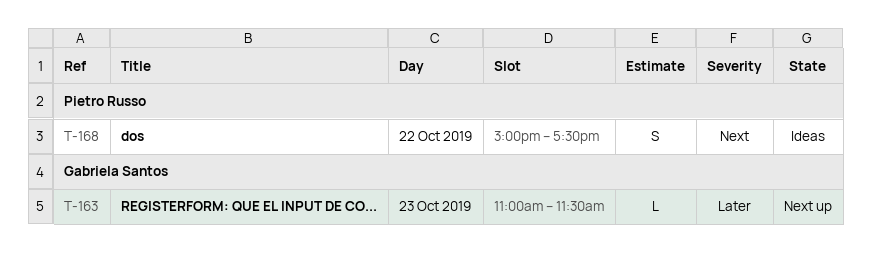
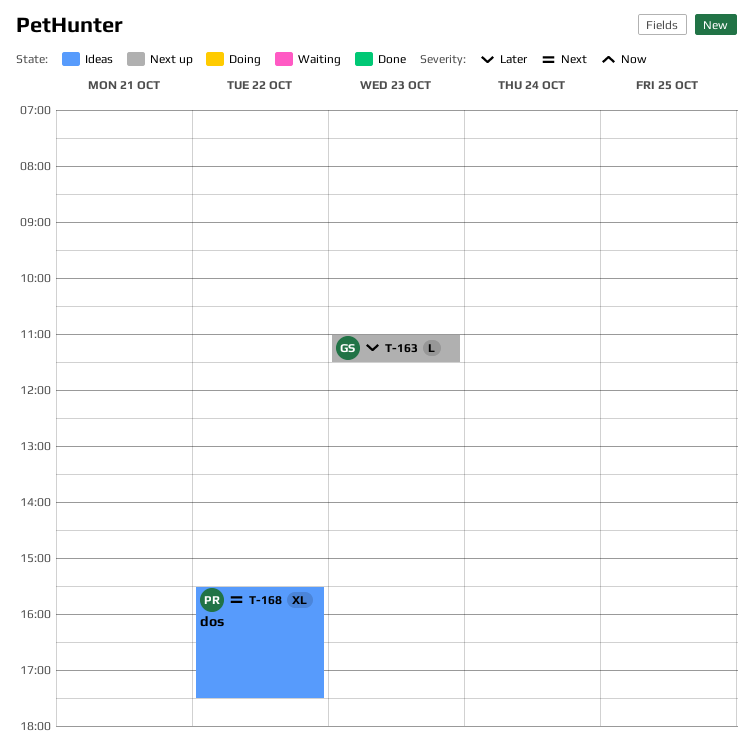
T-168, estimate: S -> XL
T-168, begins: 15:00 -> 15:30

